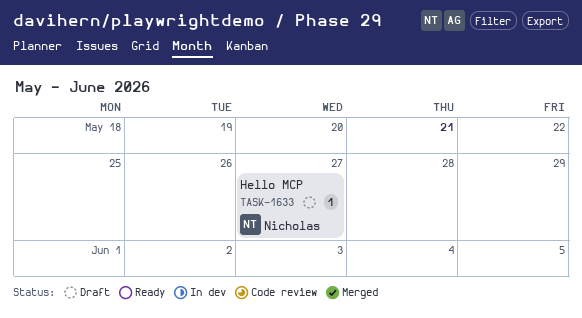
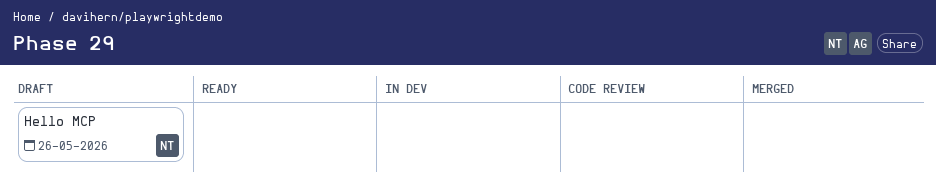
Hello MCP, due: May 27 -> May 26

